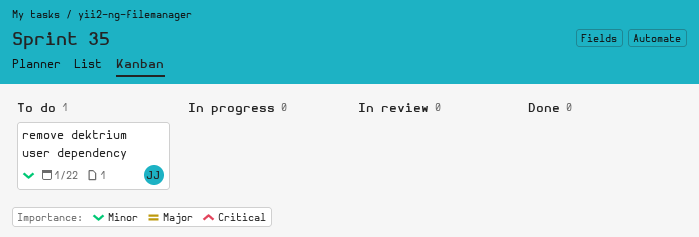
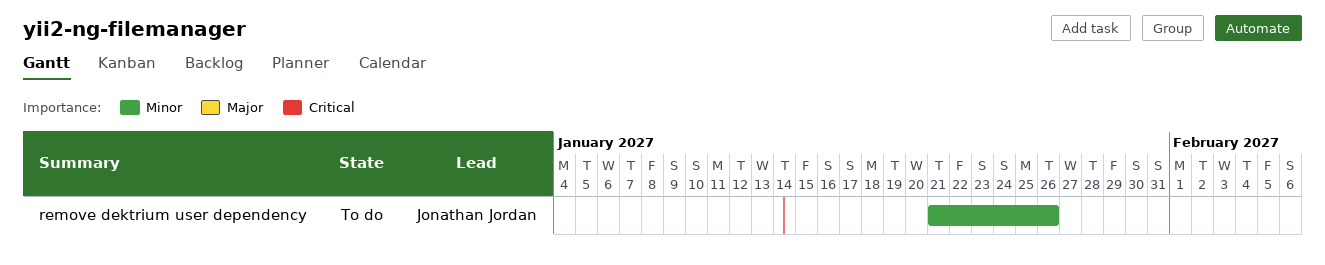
remove dektrium user dependency, due: Jan 22 -> Jan 26

